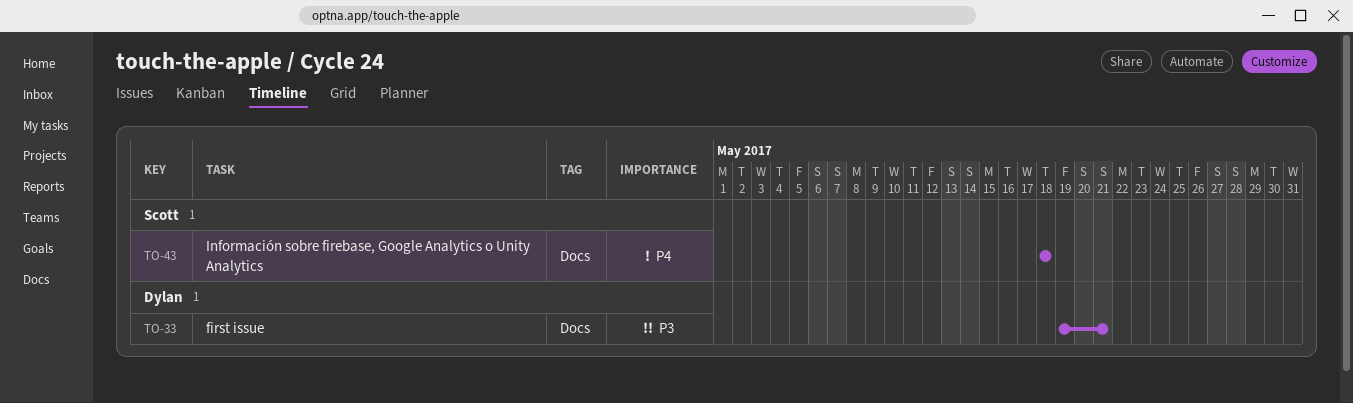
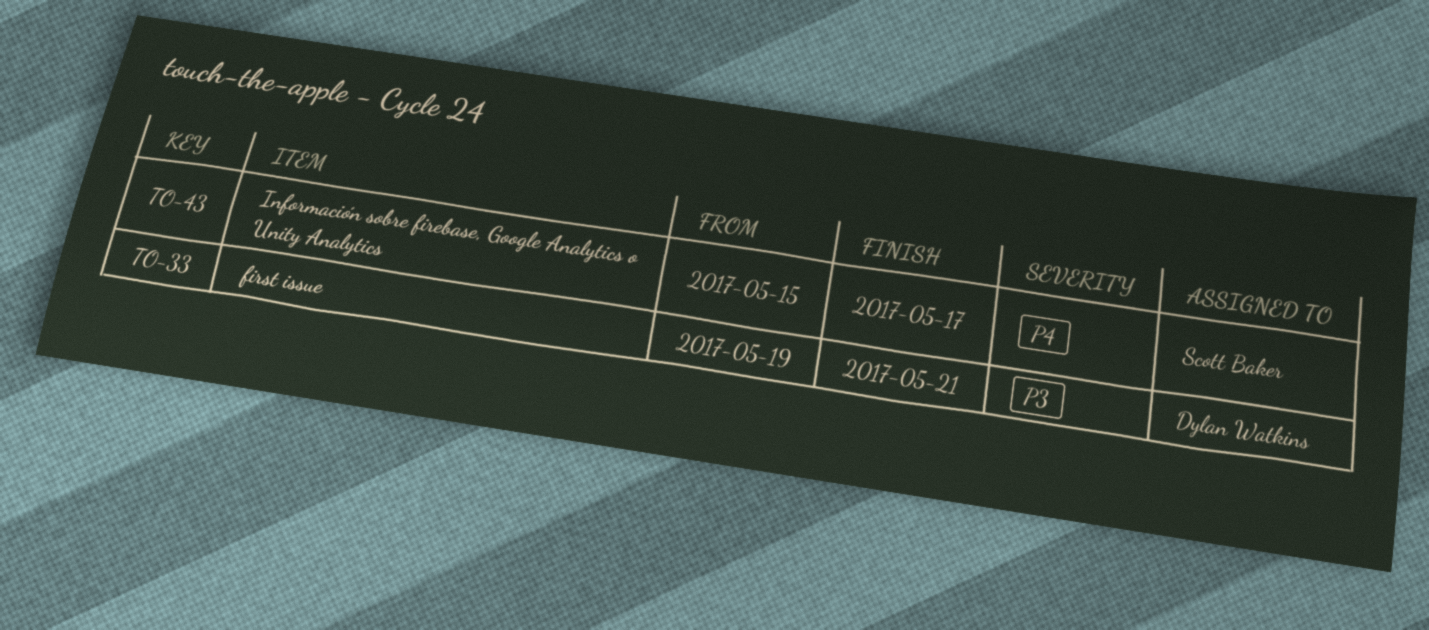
TO-43, start: May 18 -> May 15
TO-43, due: May 18 -> May 17

